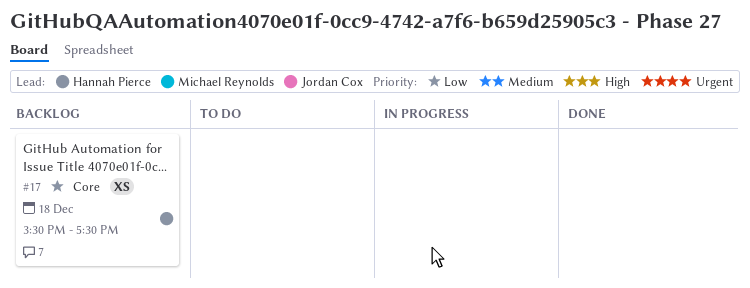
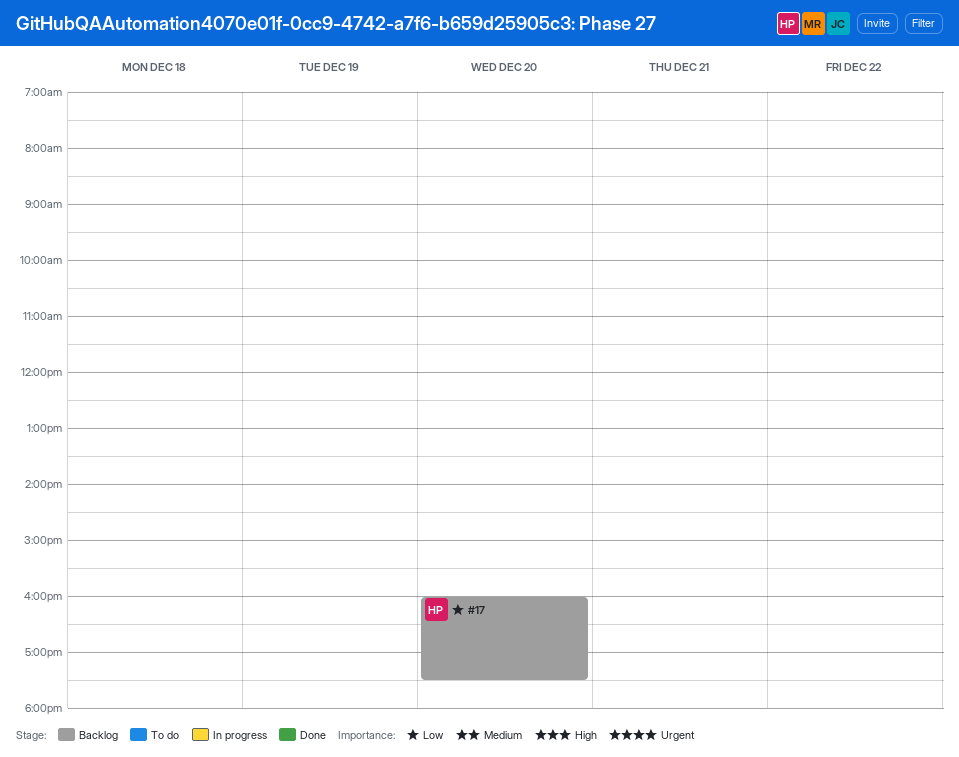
#17, day: Dec 18 -> Dec 20
#17, begins: 15:30 -> 16:00

